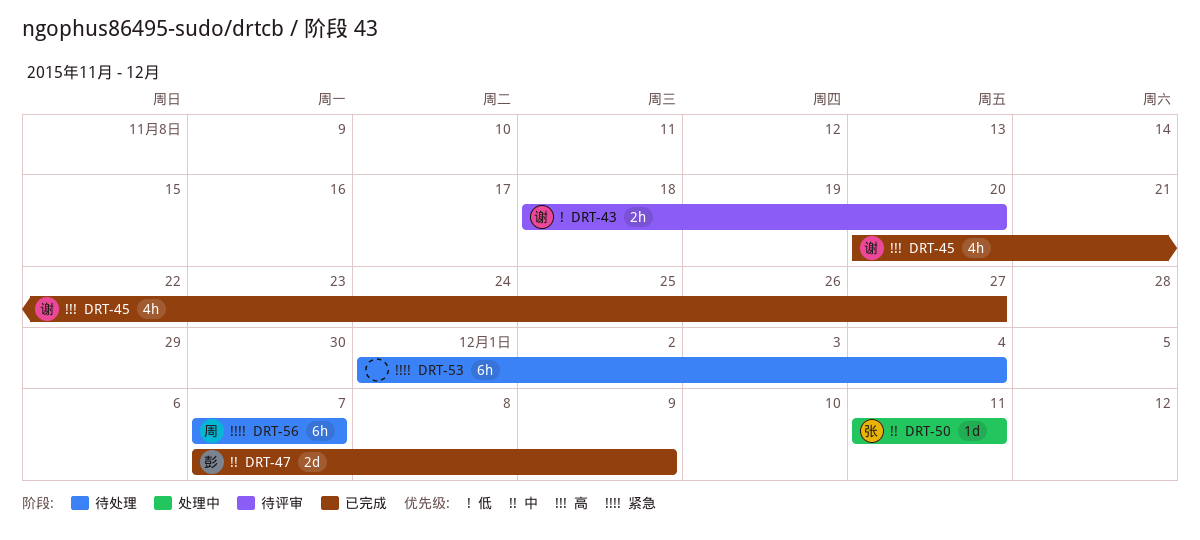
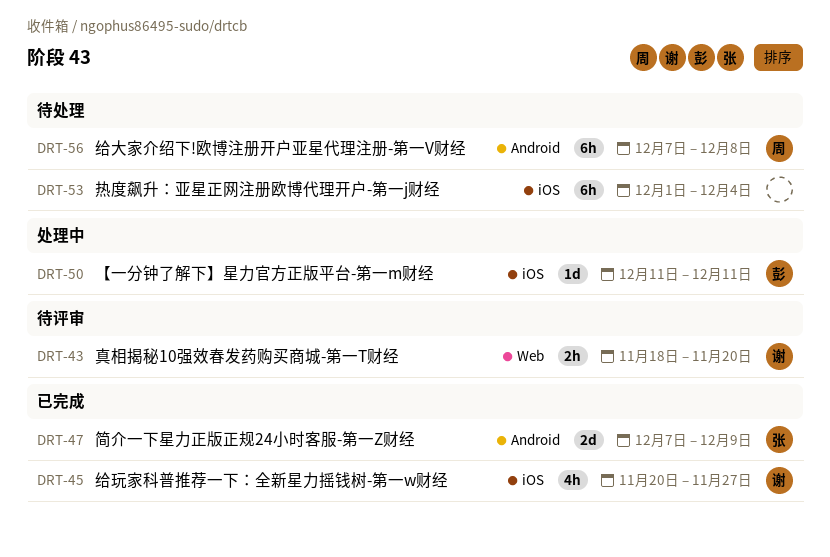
DRT-47, owner: 彭 -> 张
DRT-50, owner: 张 -> 彭
DRT-56, due: Dec 7 -> Dec 8

